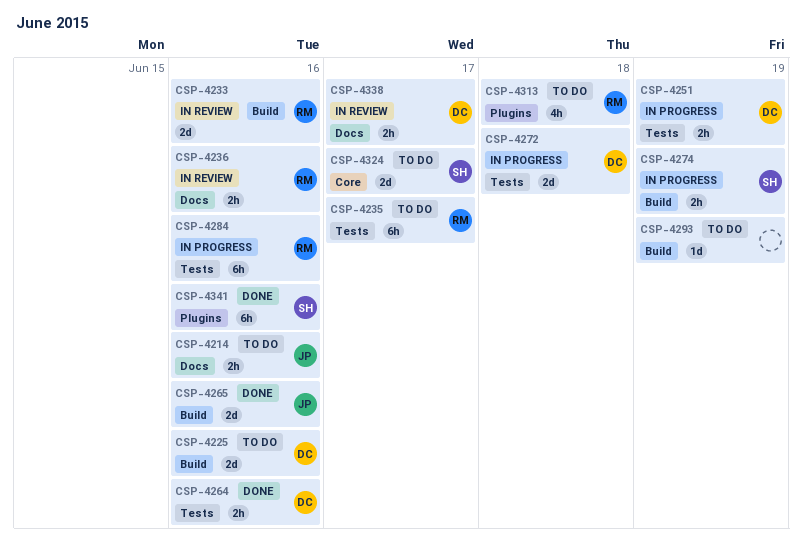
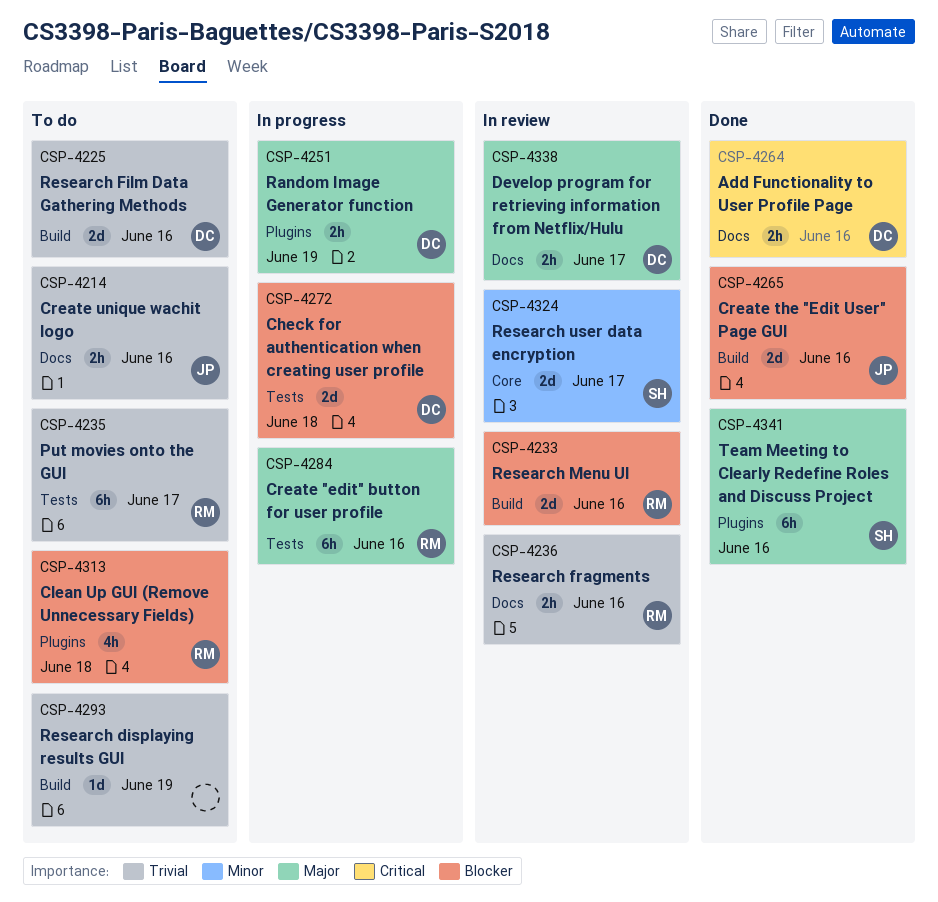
CSP-4251, label: Tests -> Plugins
CSP-4264, label: Tests -> Docs
CSP-4274: present -> none
CSP-4324, status: To do -> In review

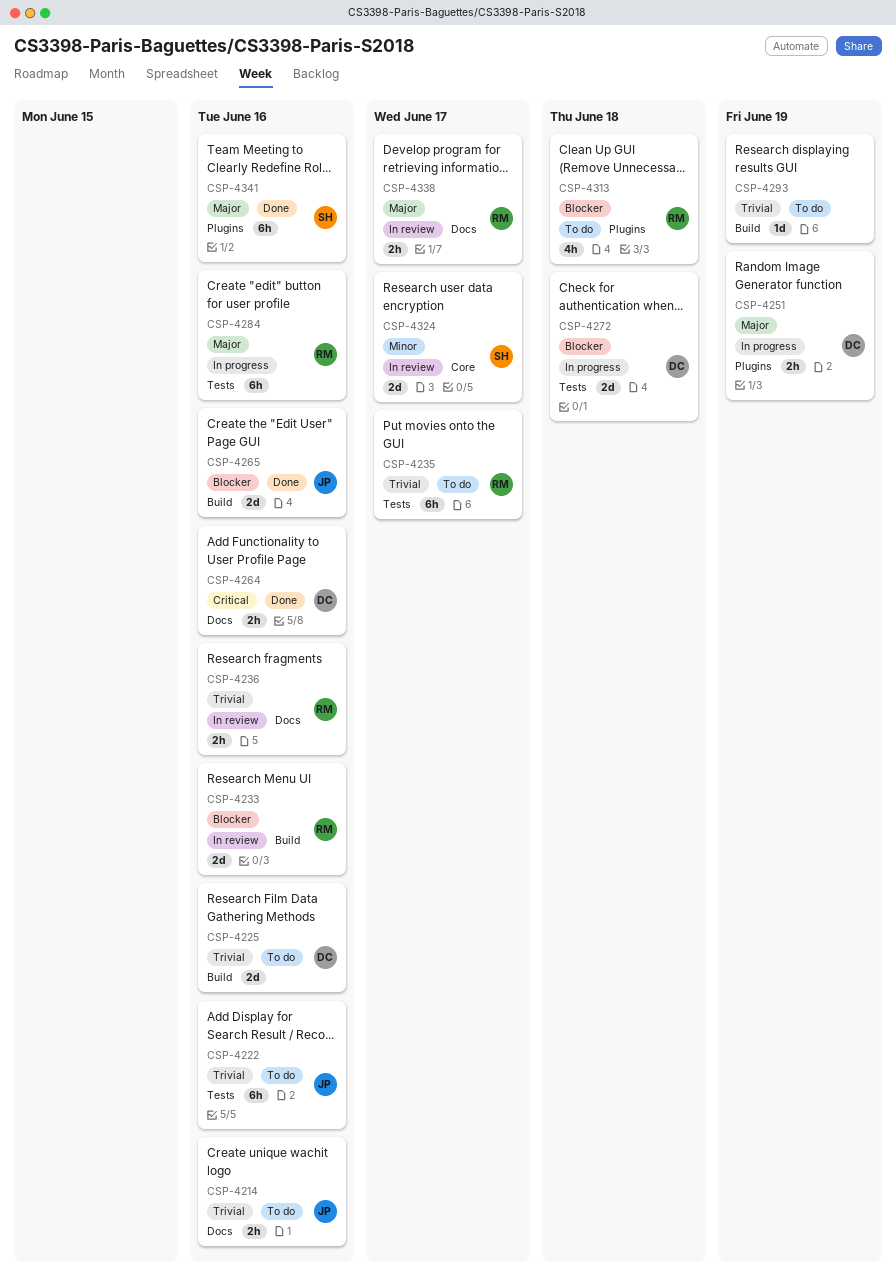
CSP-4222: none -> present
CSP-4338, owner: DC -> RM

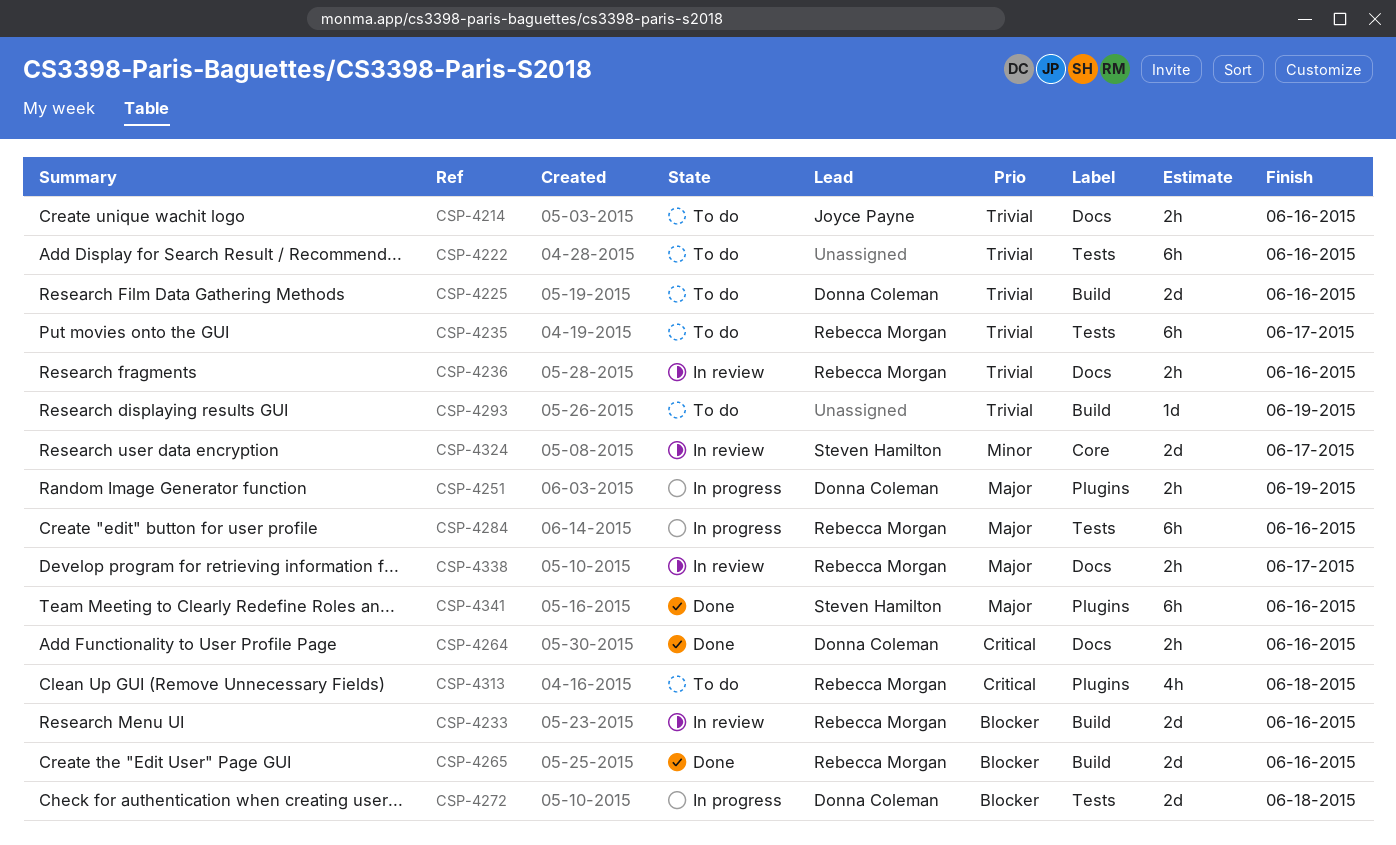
CSP-4222, owner: Joyce Payne -> none
CSP-4265, owner: Joyce Payne -> Rebecca Morgan
CSP-4313, priority: Blocker -> Critical

